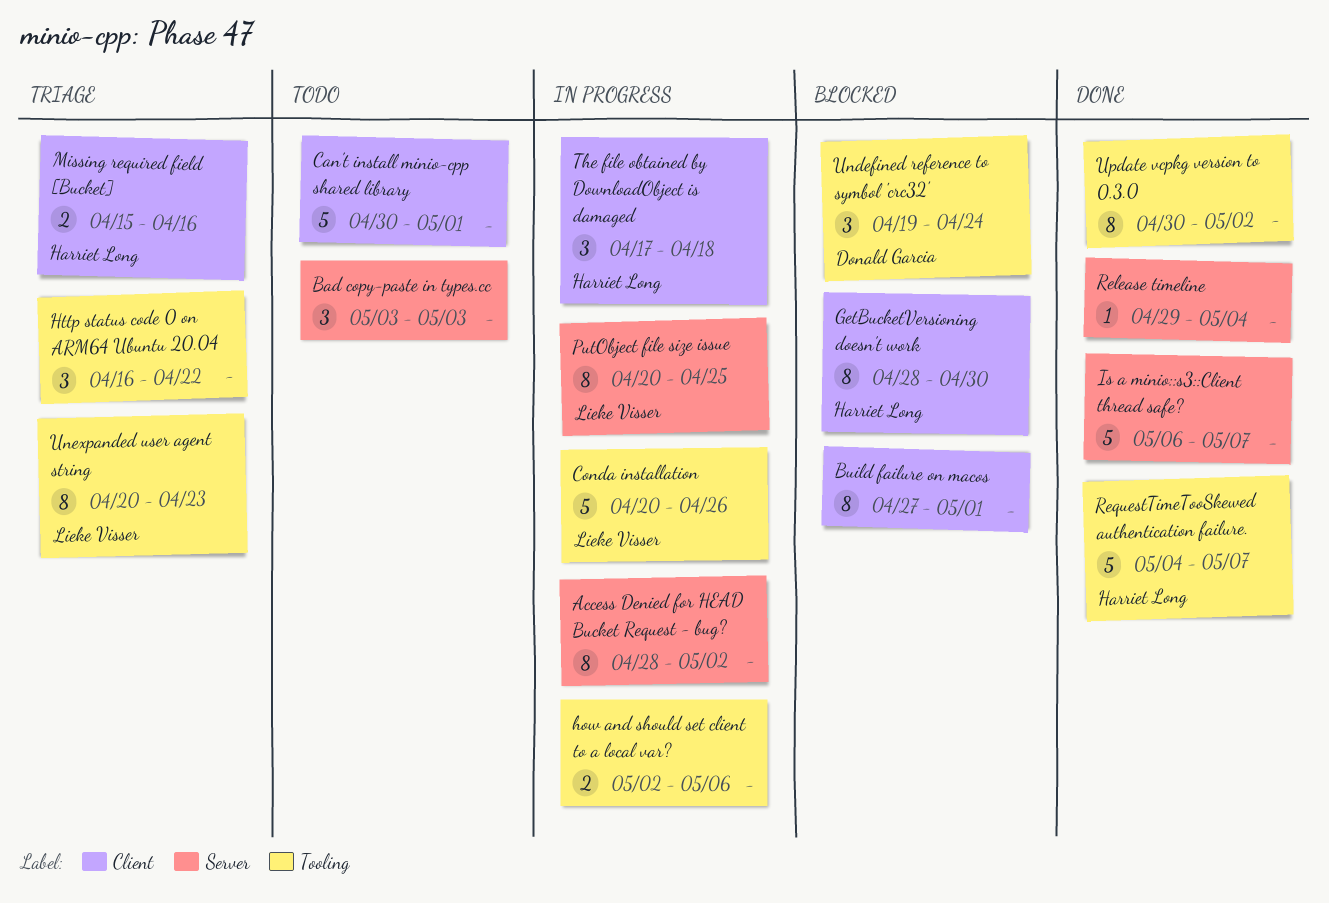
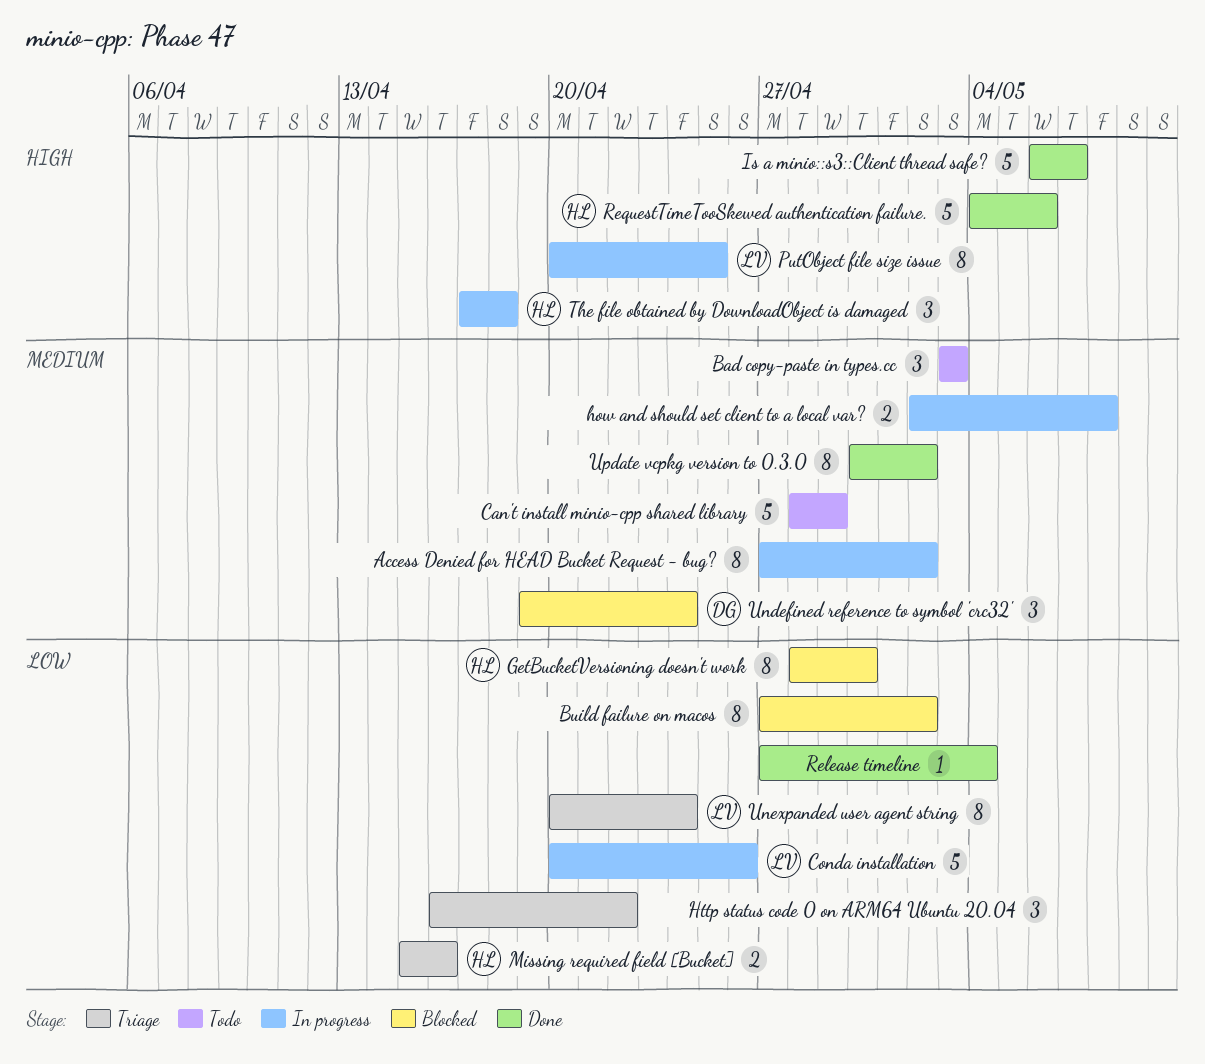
Access Denied for HEAD Bucket Request - bug?, start: Apr 28 -> Apr 27
Build failure on macos, due: May 1 -> May 2
Can't install minio-cpp shared library, start: Apr 30 -> Apr 28
Can't install minio-cpp shared library, due: May 1 -> Apr 29
how and should set client to a local var?, due: May 6 -> May 8
Release timeline, start: Apr 29 -> Apr 27
RequestTimeTooSkewed authentication failure., due: May 7 -> May 6
Unexpanded user agent string, due: Apr 23 -> Apr 24

